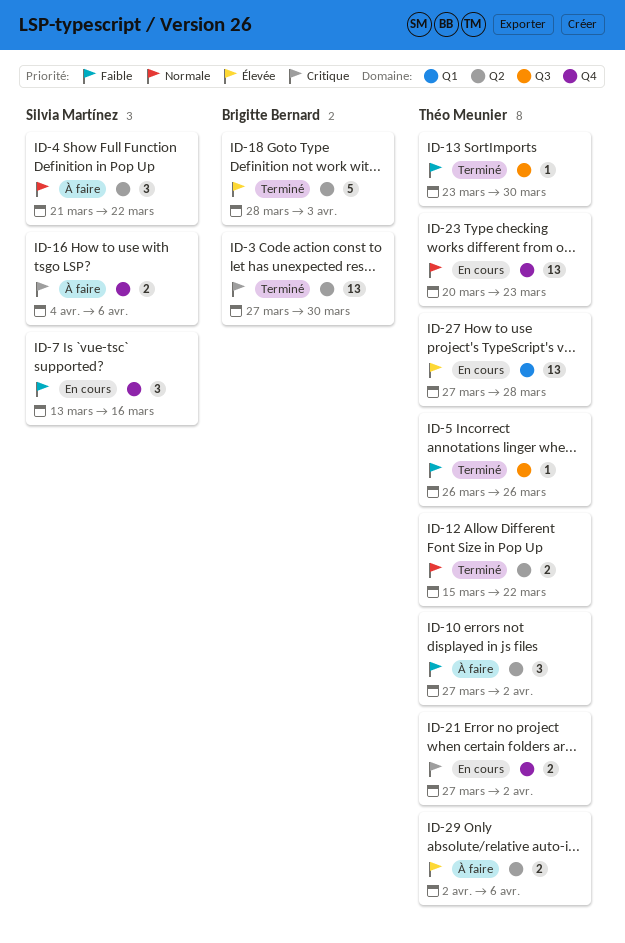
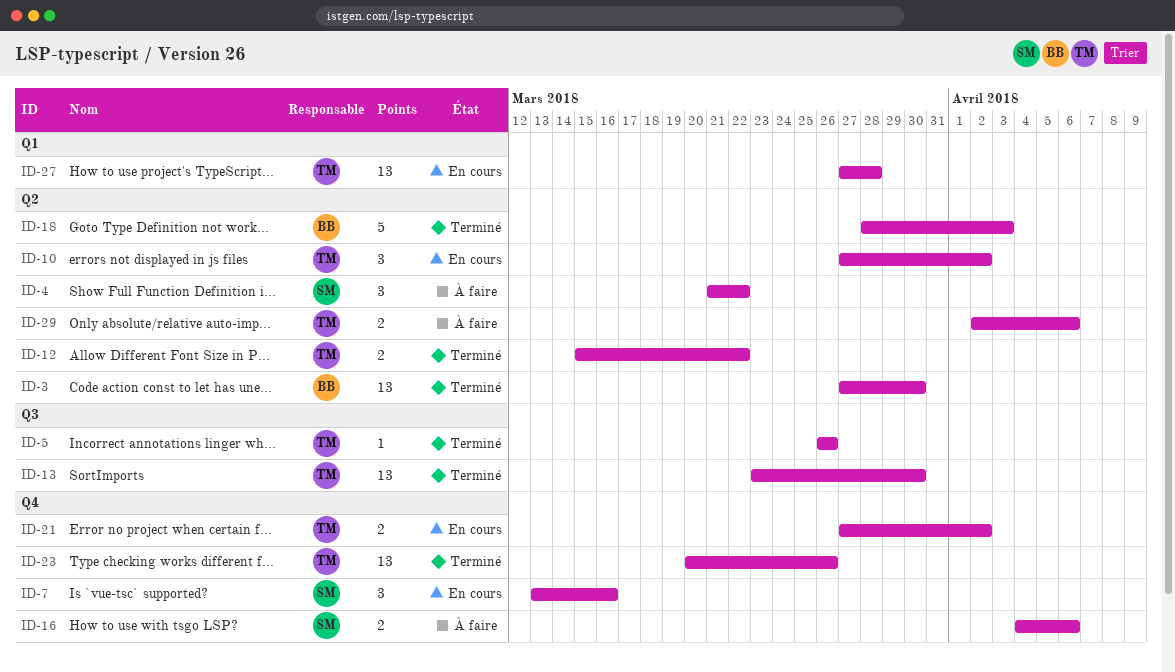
ID-10, status: À faire -> En cours
ID-13, estimate: 1 -> 13
ID-23, status: En cours -> Terminé
ID-23, due: Mar 23 -> Mar 26

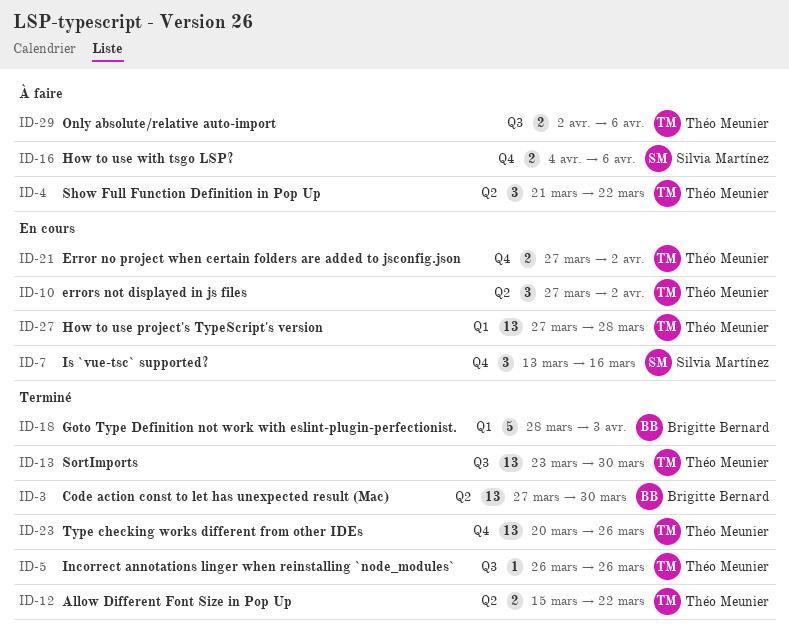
ID-4, owner: Silvia Martínez -> Théo Meunier
ID-18, label: Q2 -> Q1
ID-29, label: Q2 -> Q3

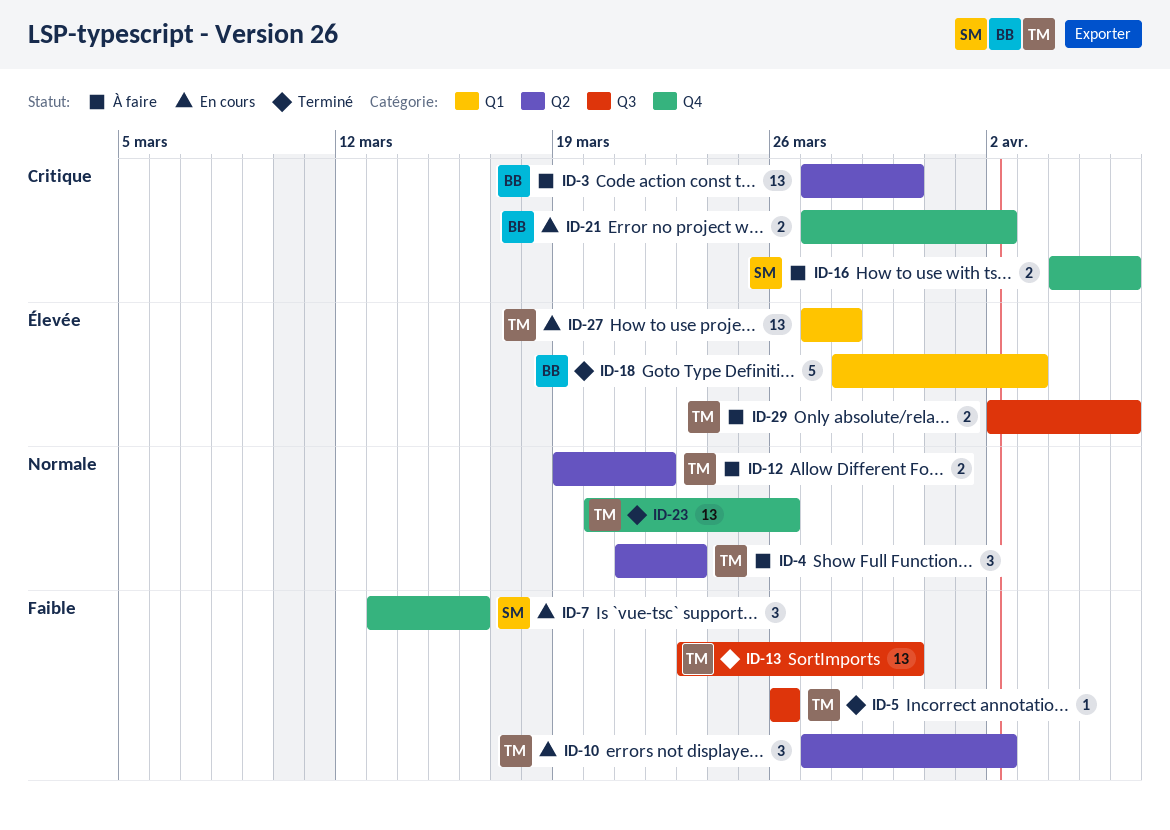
ID-3, status: Terminé -> À faire
ID-4, due: Mar 22 -> Mar 23
ID-12, status: Terminé -> À faire
ID-12, start: Mar 15 -> Mar 19
ID-21, owner: Théo Meunier -> Brigitte Bernard

